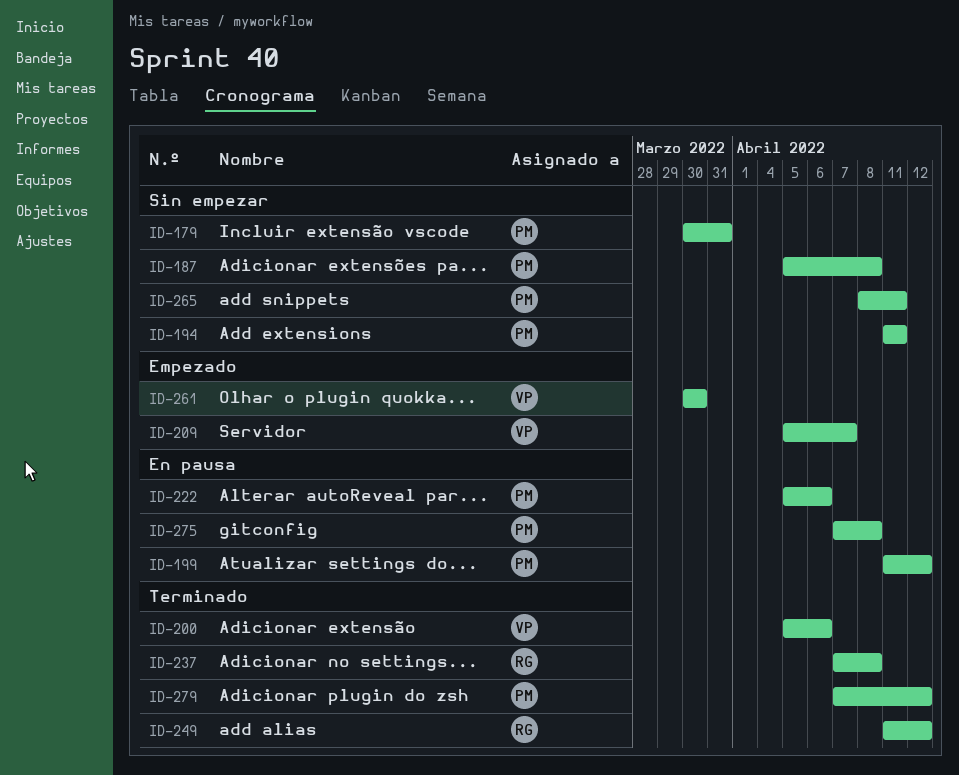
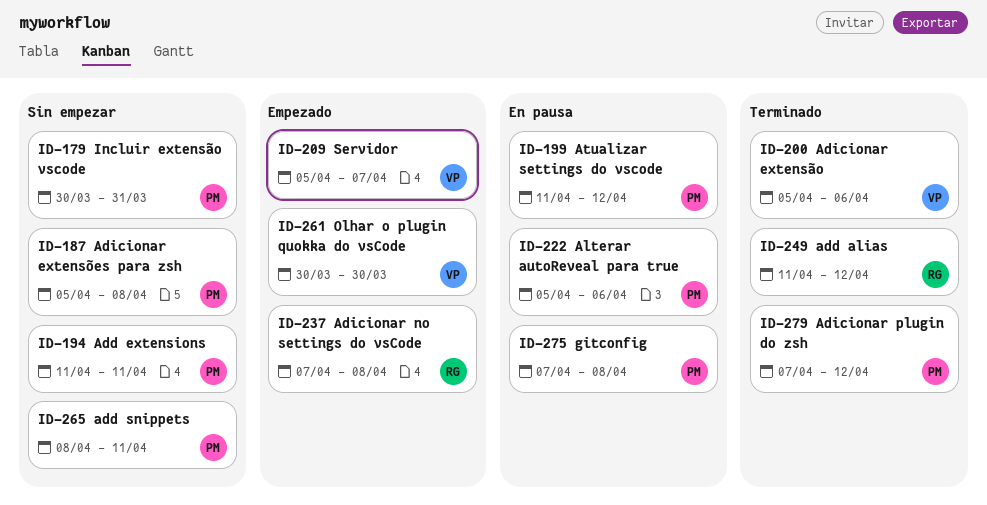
ID-237, status: Terminado -> Empezado

